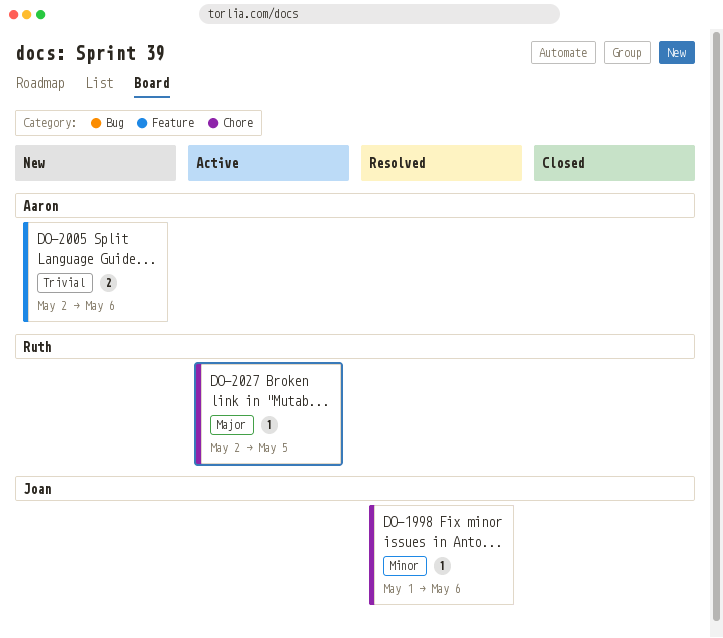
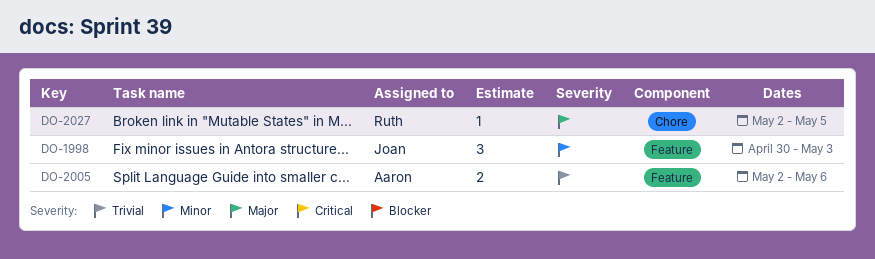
DO-1998, label: Chore -> Feature
DO-1998, estimate: 1 -> 3
DO-1998, start: May 1 -> Apr 30
DO-1998, due: May 6 -> May 3

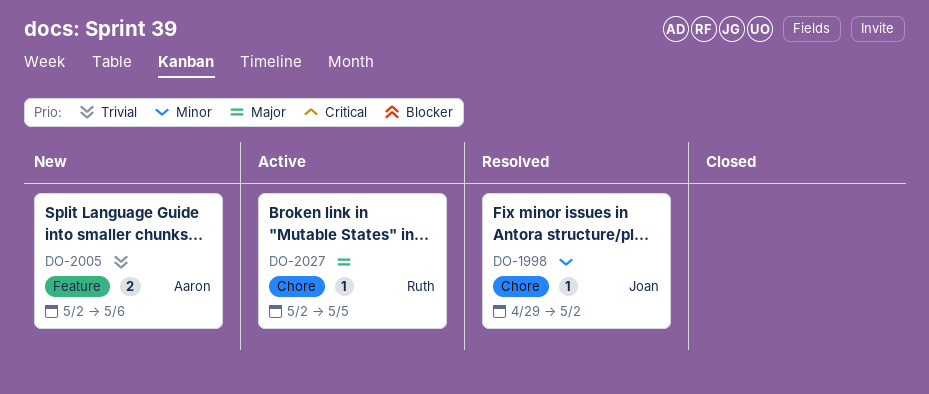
DO-1998, label: Feature -> Chore
DO-1998, estimate: 3 -> 1
DO-1998, start: Apr 30 -> Apr 29
DO-1998, due: May 3 -> May 2

